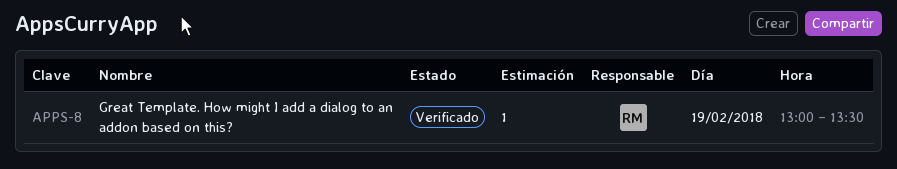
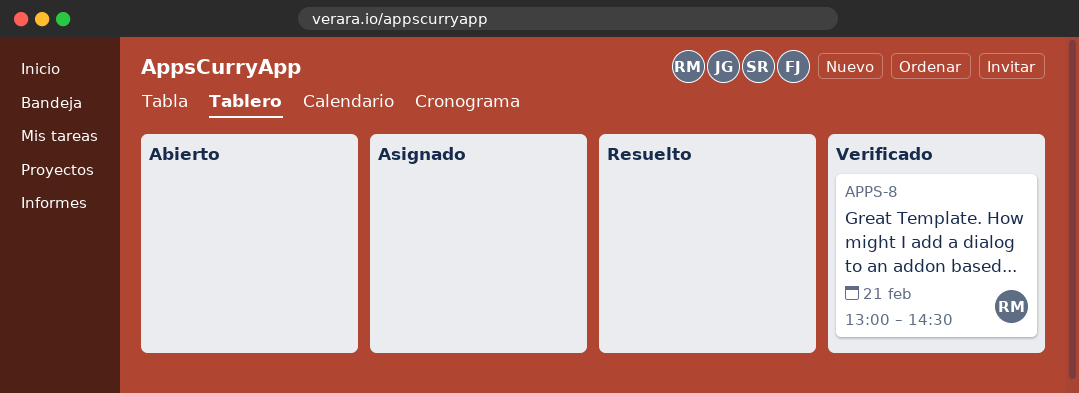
APPS-8, day: Feb 19 -> Feb 21
APPS-8, ends: 13:30 -> 14:30

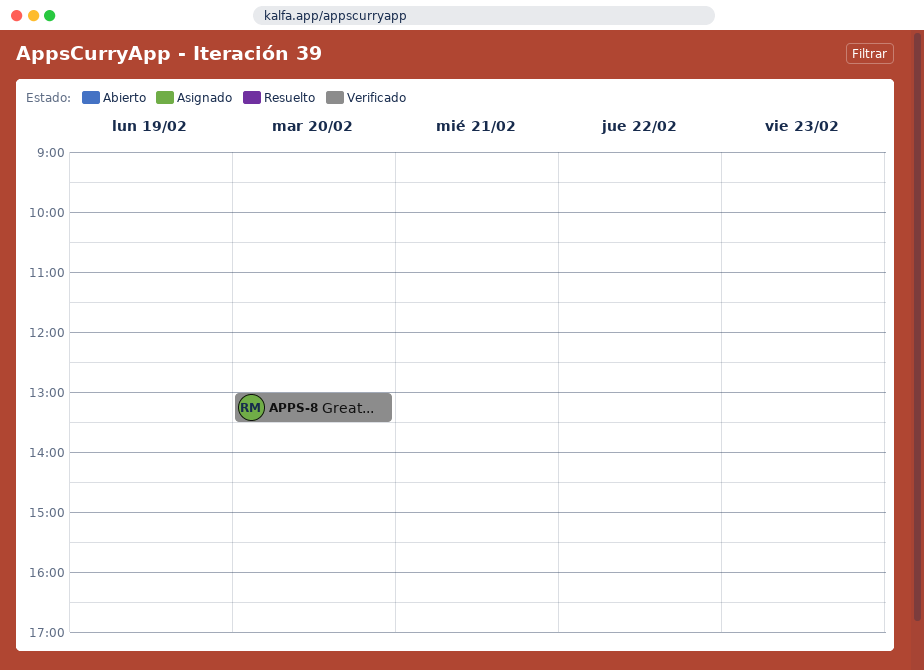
APPS-8, day: Feb 21 -> Feb 20
APPS-8, ends: 14:30 -> 13:30

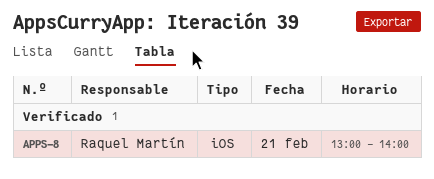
APPS-8, day: Feb 20 -> Feb 21
APPS-8, ends: 13:30 -> 14:00

